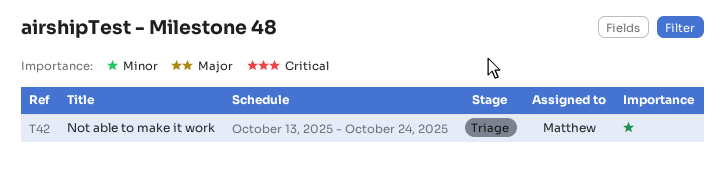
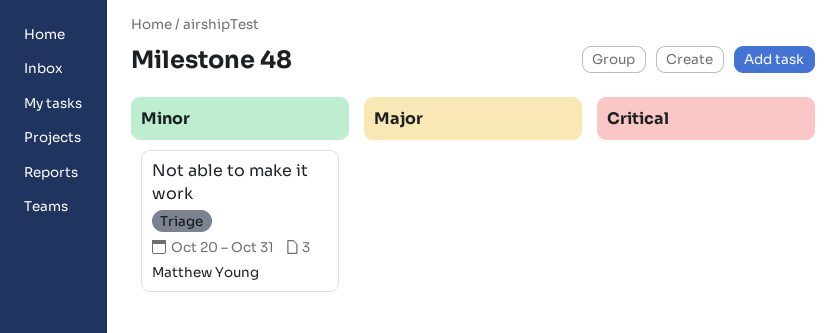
Not able to make it work, start: Oct 13 -> Oct 20
Not able to make it work, due: Oct 24 -> Oct 31

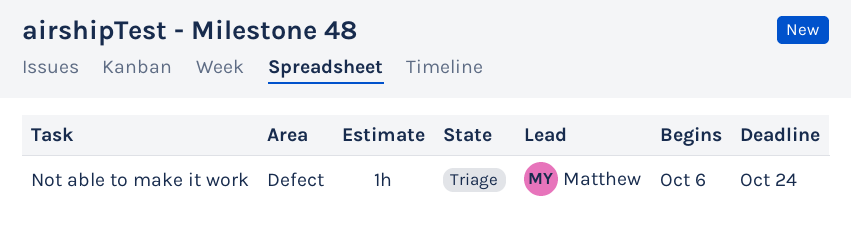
Not able to make it work, start: Oct 20 -> Oct 6
Not able to make it work, due: Oct 31 -> Oct 24

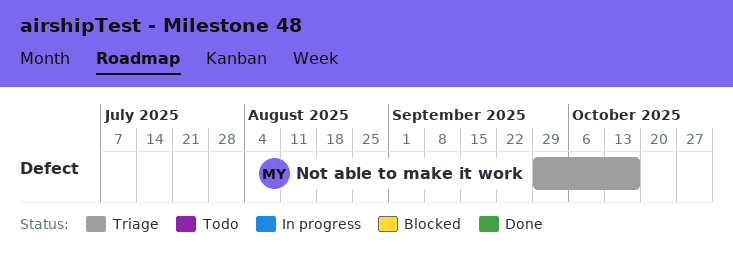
Not able to make it work, start: Oct 6 -> Sep 29
Not able to make it work, due: Oct 24 -> Oct 17

